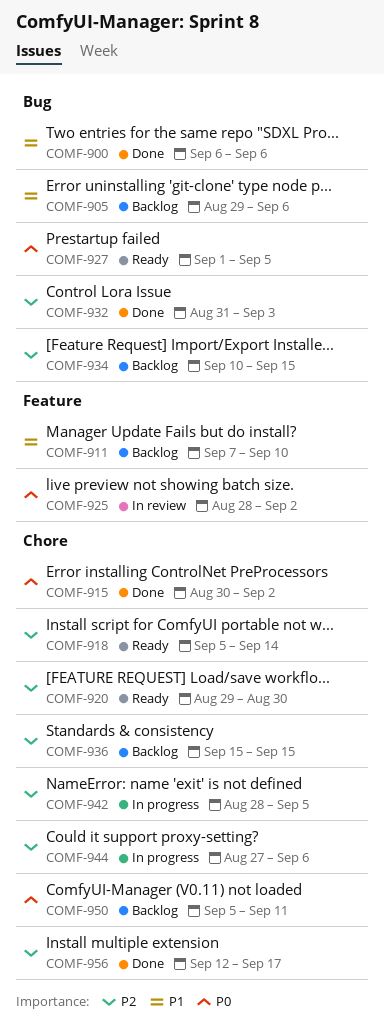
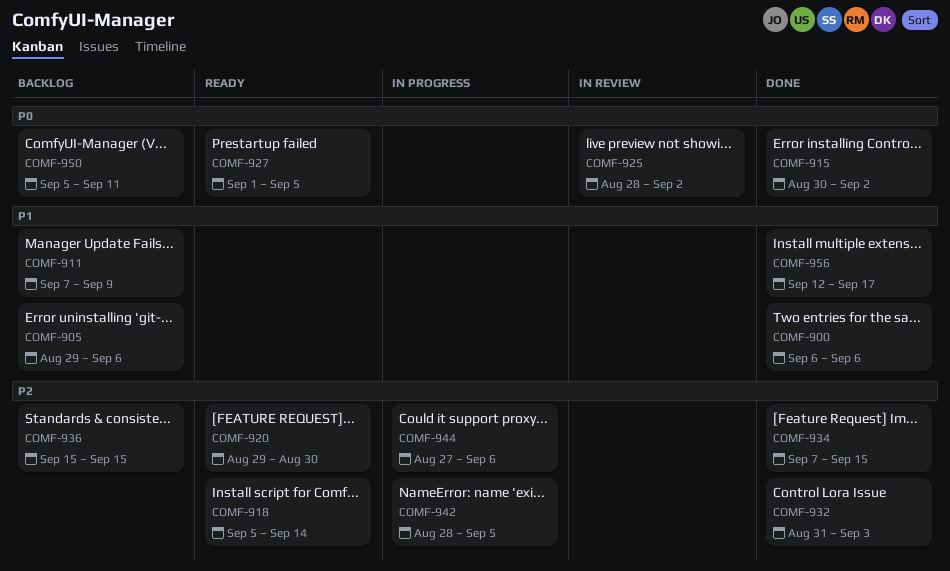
COMF-911, due: Sep 10 -> Sep 9
COMF-934, status: Backlog -> Done
COMF-934, start: Sep 10 -> Sep 7
COMF-956, priority: P2 -> P1

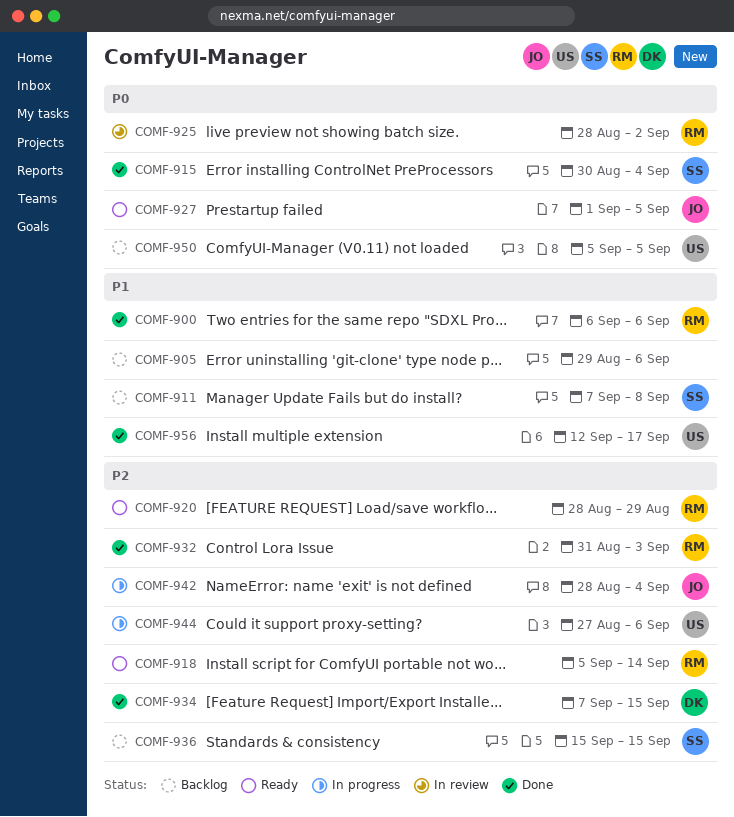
COMF-911, due: Sep 9 -> Sep 8
COMF-915, due: Sep 2 -> Sep 4
COMF-920, start: Aug 29 -> Aug 28
COMF-920, due: Aug 30 -> Aug 29
COMF-942, due: Sep 5 -> Sep 4
COMF-950, due: Sep 11 -> Sep 5

